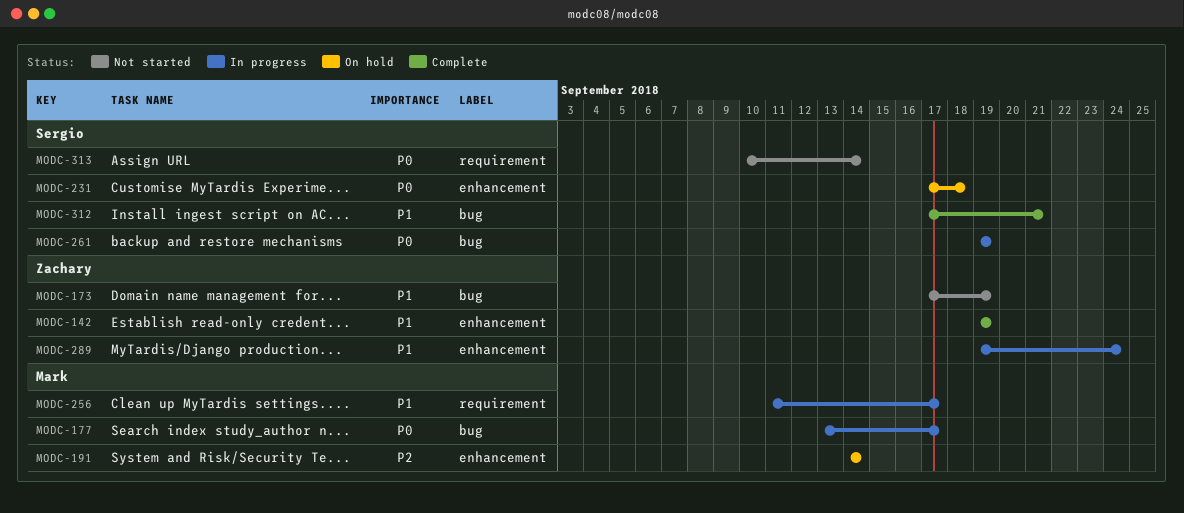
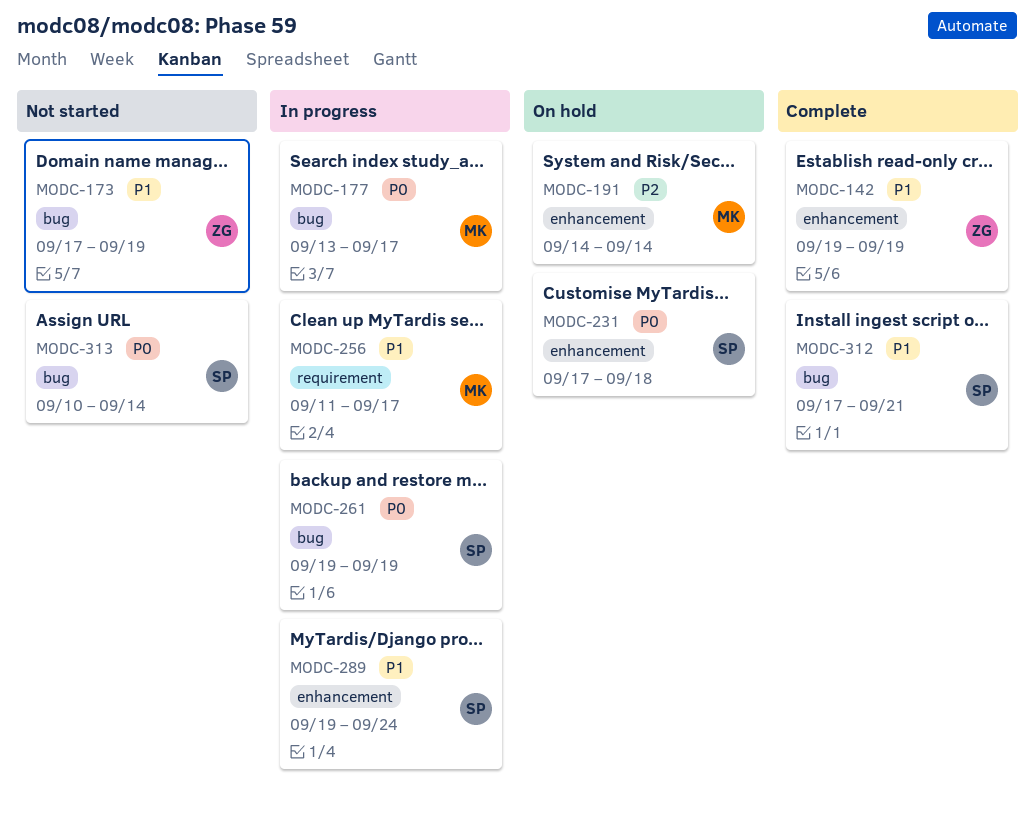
MODC-289, owner: Zachary -> Sergio
MODC-313, label: requirement -> bug

